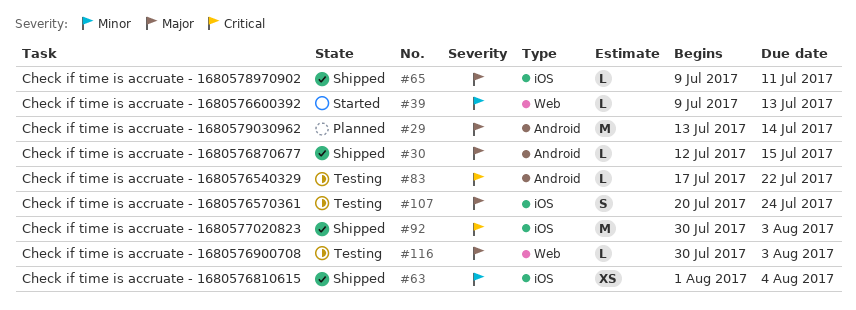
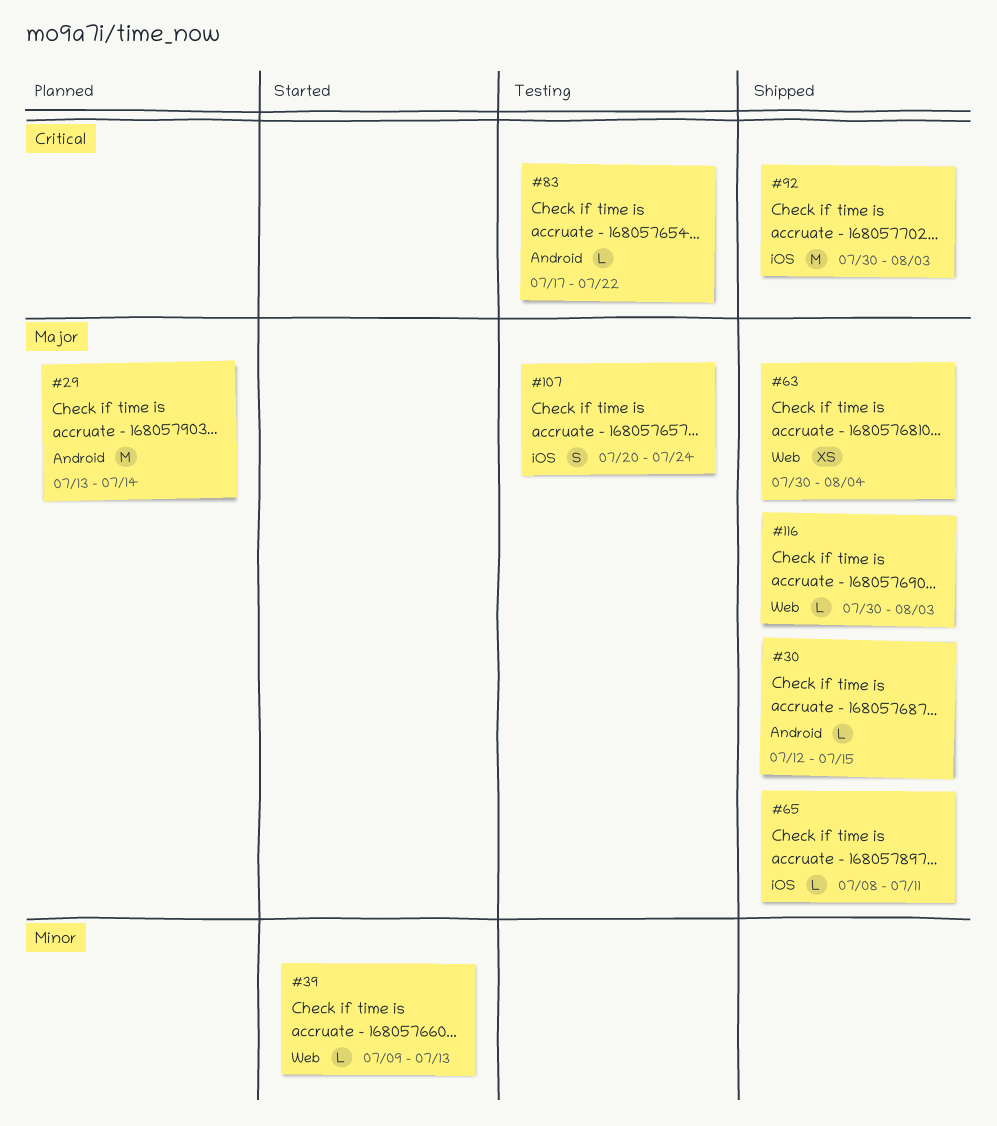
#63, priority: Minor -> Major
#63, label: iOS -> Web
#63, start: Aug 1 -> Jul 30
#65, start: Jul 9 -> Jul 8
#116, status: Testing -> Shipped

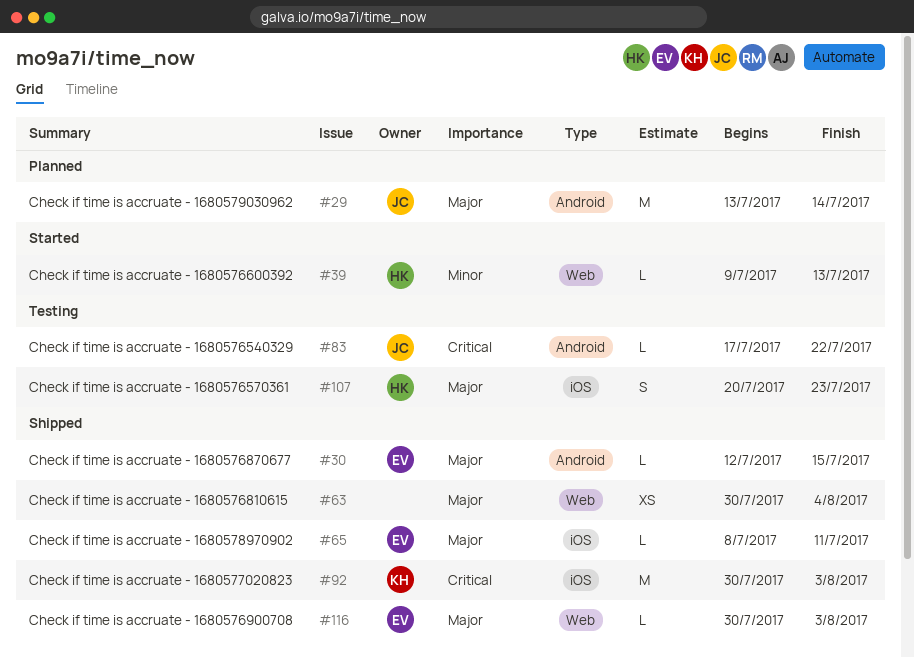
#107, due: Jul 24 -> Jul 23

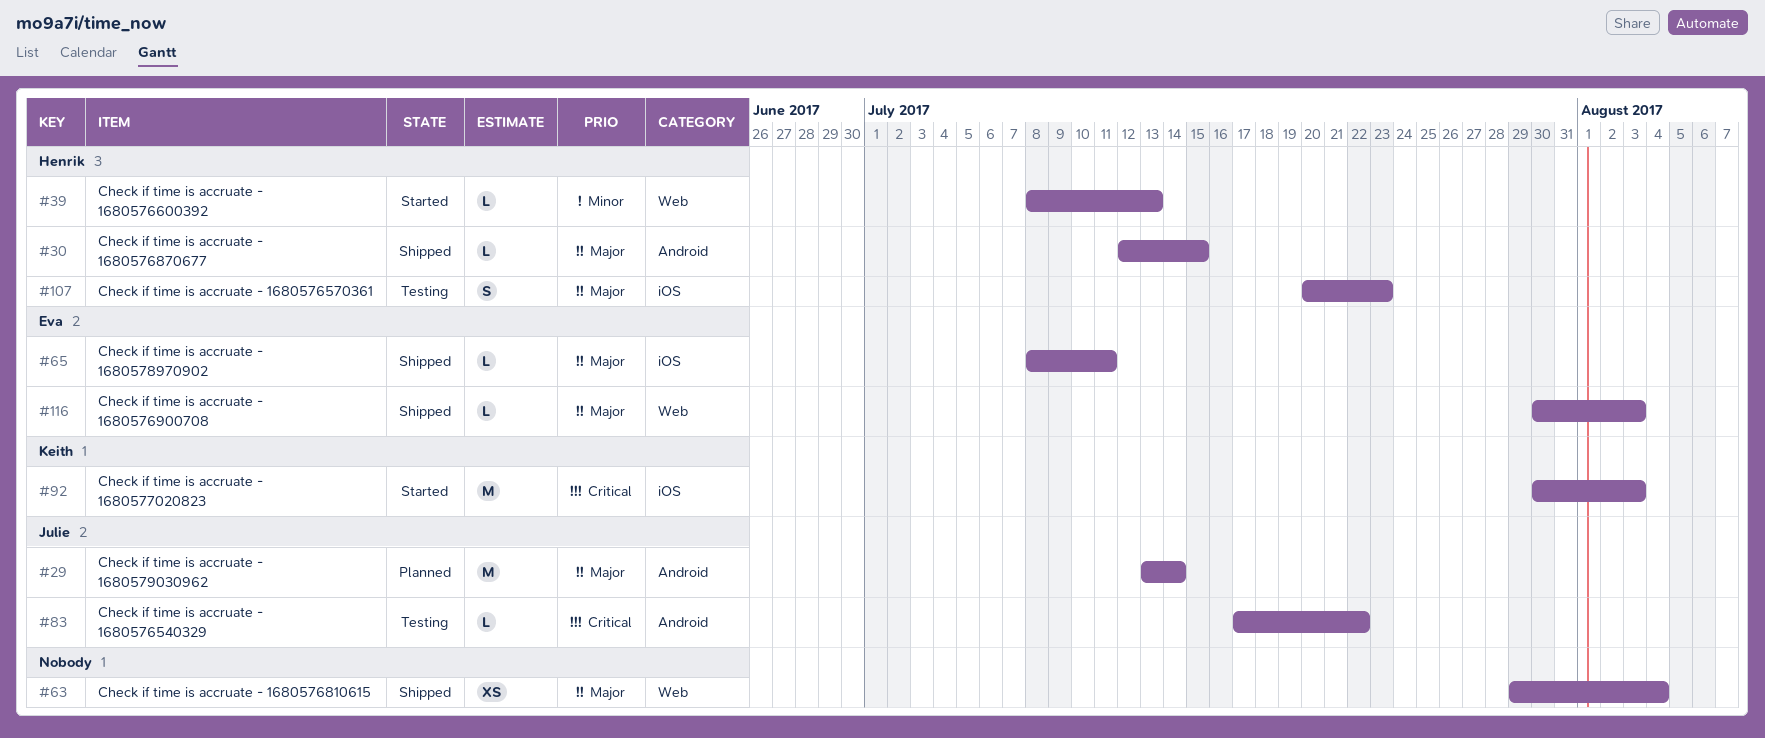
#30, owner: Eva -> Henrik
#39, start: Jul 9 -> Jul 8
#63, start: Jul 30 -> Jul 29
#92, status: Shipped -> Started

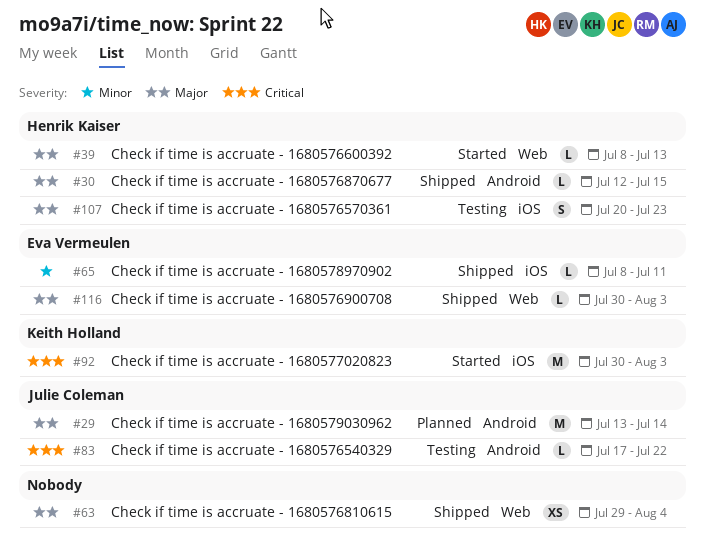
#39, priority: Minor -> Major
#65, priority: Major -> Minor

